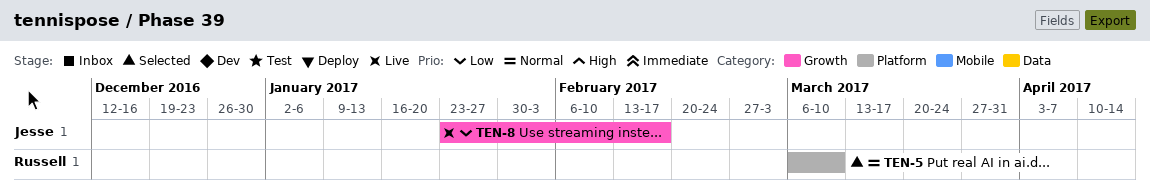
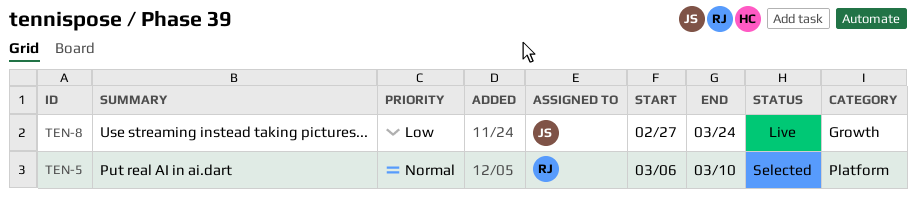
TEN-8, start: Jan 23 -> Feb 27
TEN-8, due: Feb 17 -> Mar 24

